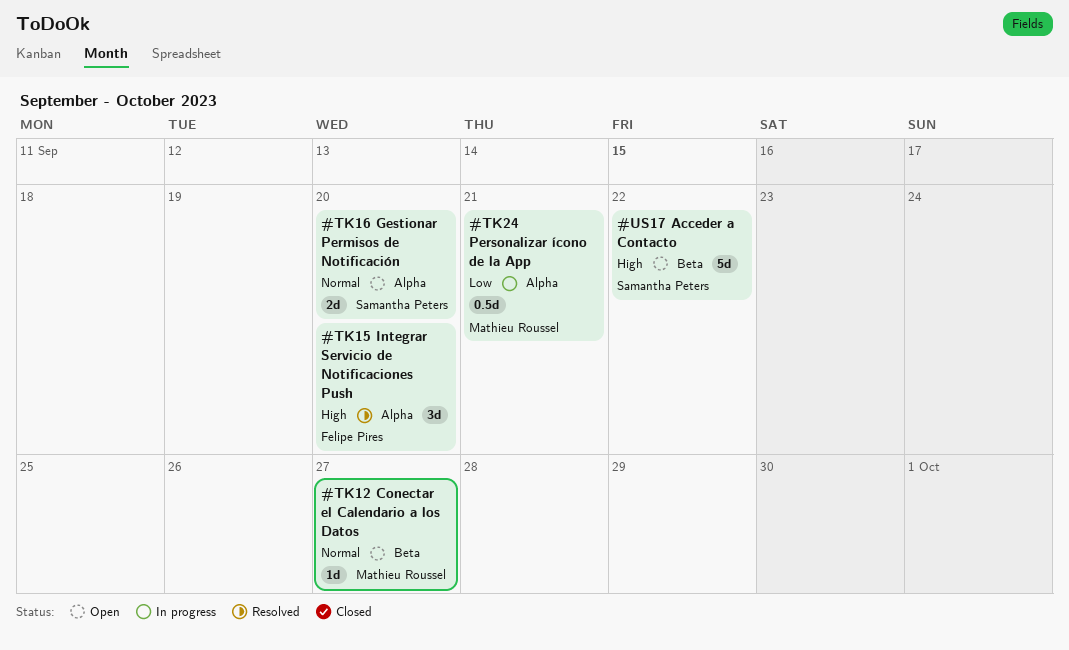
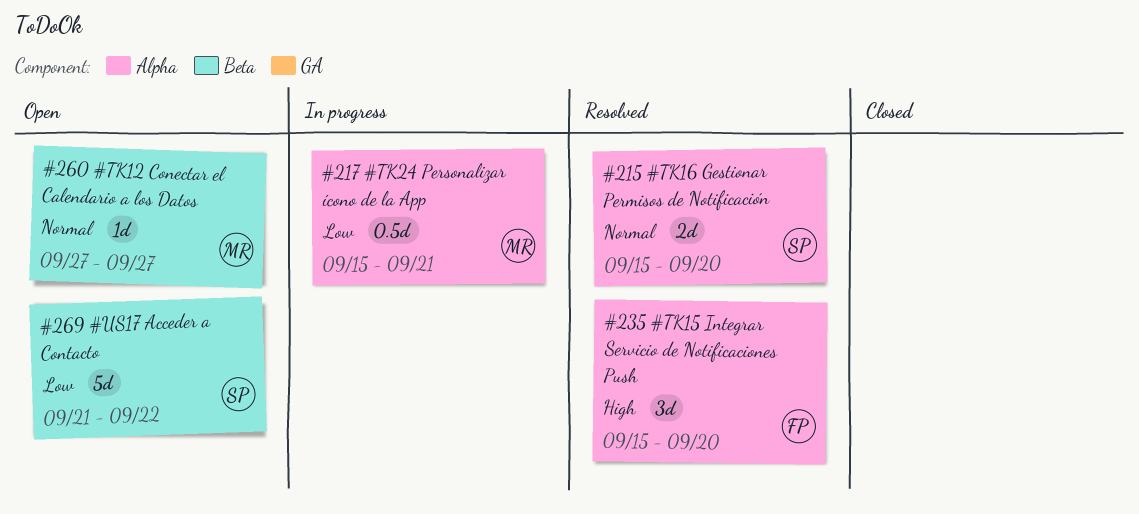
#TK16 Gestionar Permisos de Notificación, status: Open -> Resolved
#US17 Acceder a Contacto, priority: High -> Low

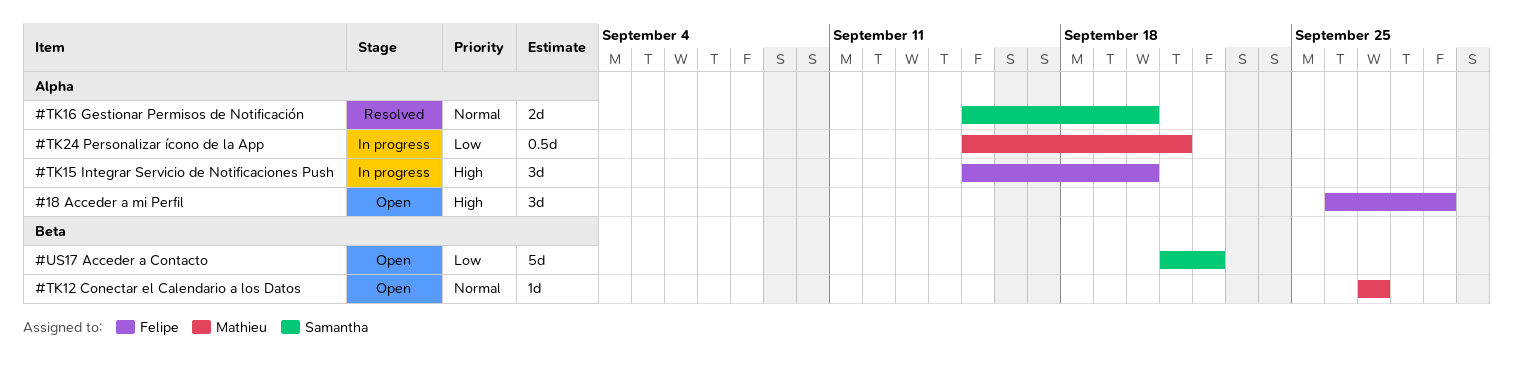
#18 Acceder a mi Perfil: none -> present
#TK15 Integrar Servicio de Notificaciones Push, status: Resolved -> In progress

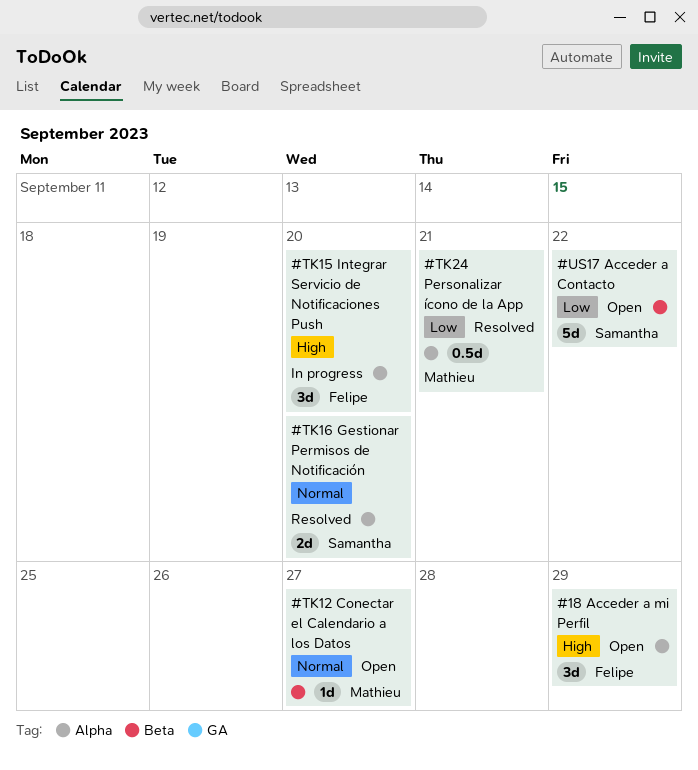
#TK24 Personalizar ícono de la App, status: In progress -> Resolved

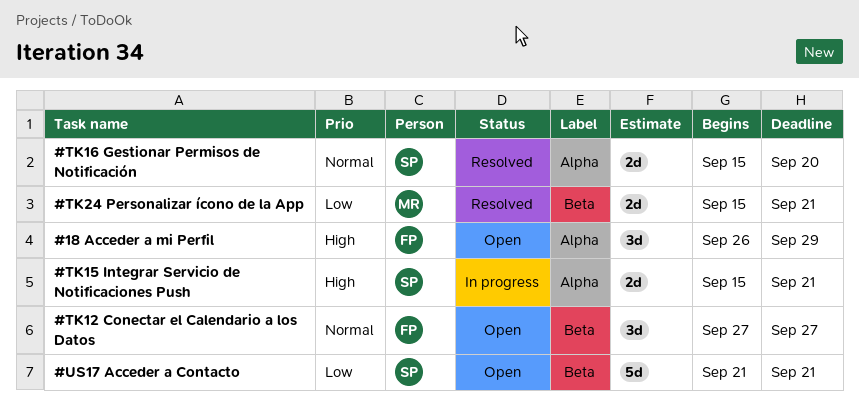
#TK12 Conectar el Calendario a los Datos, owner: Mathieu -> Felipe
#TK12 Conectar el Calendario a los Datos, estimate: 1d -> 3d
#TK15 Integrar Servicio de Notificaciones Push, owner: Felipe -> Samantha
#TK15 Integrar Servicio de Notificaciones Push, estimate: 3d -> 2d
#TK15 Integrar Servicio de Notificaciones Push, due: Sep 20 -> Sep 21
#TK24 Personalizar ícono de la App, label: Alpha -> Beta
#TK24 Personalizar ícono de la App, estimate: 0.5d -> 2d
#US17 Acceder a Contacto, due: Sep 22 -> Sep 21

